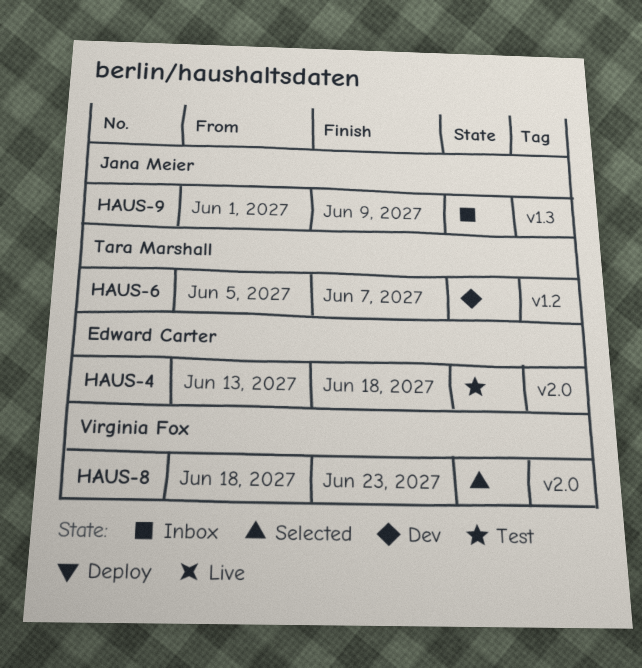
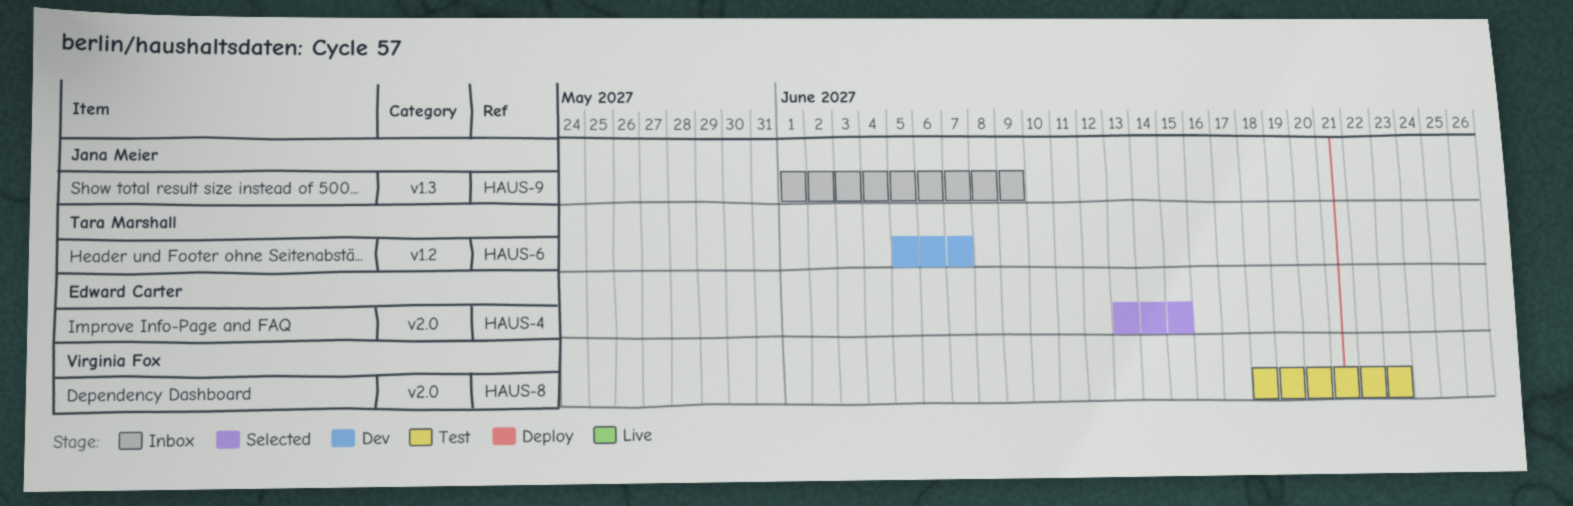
HAUS-4, status: Test -> Selected
HAUS-4, due: Jun 18 -> Jun 15
HAUS-8, status: Selected -> Test

